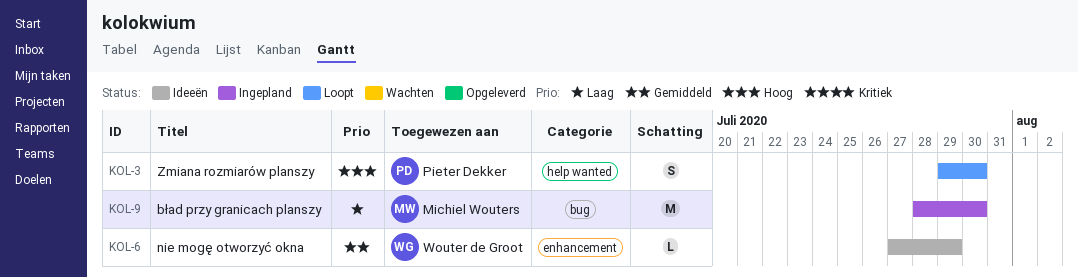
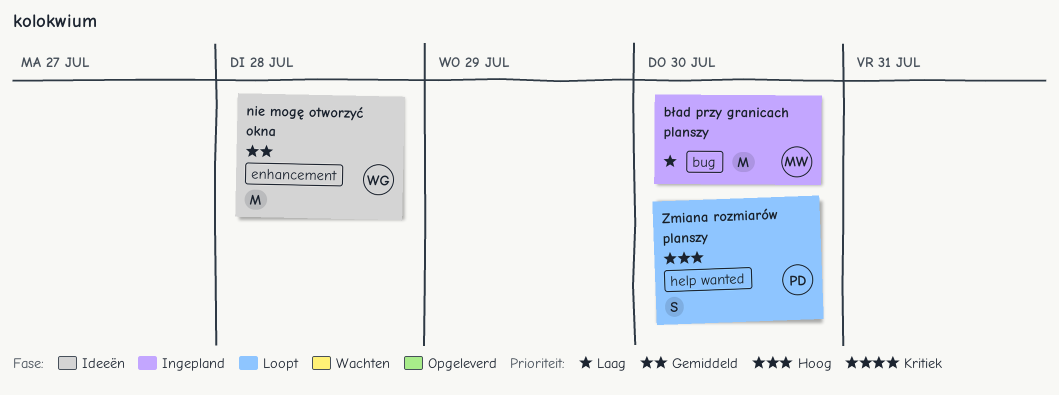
nie mogę otworzyć okna, estimate: L -> M
nie mogę otworzyć okna, due: Jul 29 -> Jul 28

